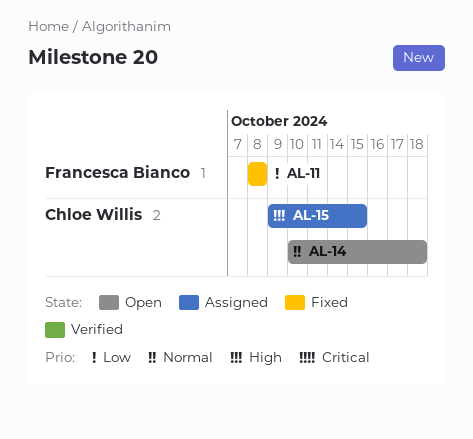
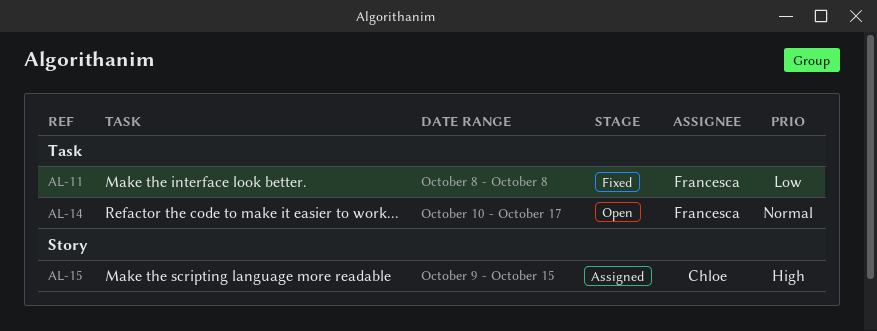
AL-14, owner: Chloe Willis -> Francesca Bianco
AL-14, due: Oct 18 -> Oct 17

